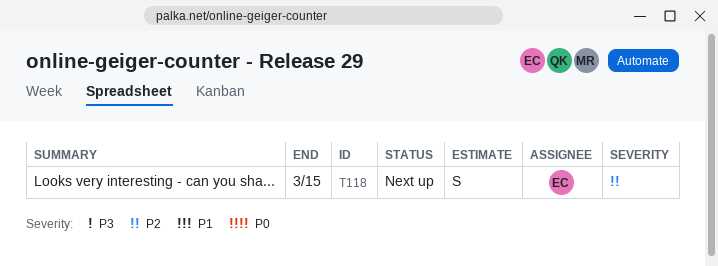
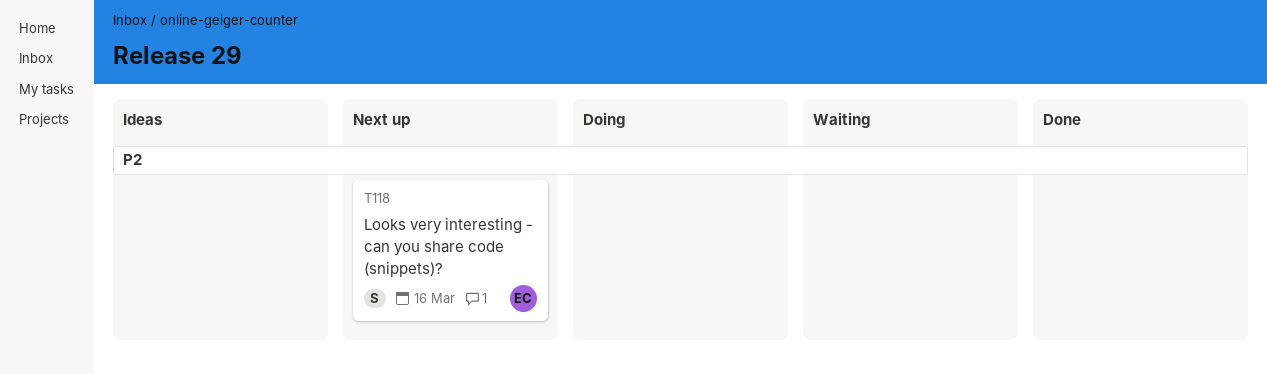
T118, due: Mar 15 -> Mar 16

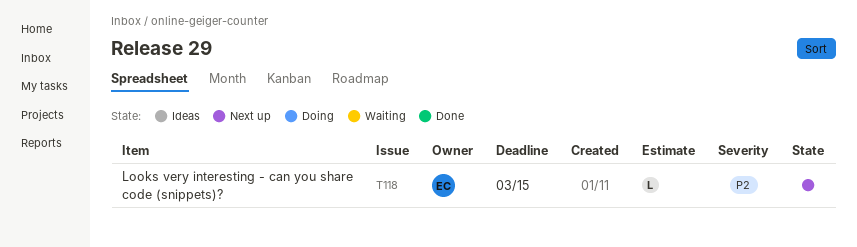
T118, estimate: S -> L
T118, due: Mar 16 -> Mar 15

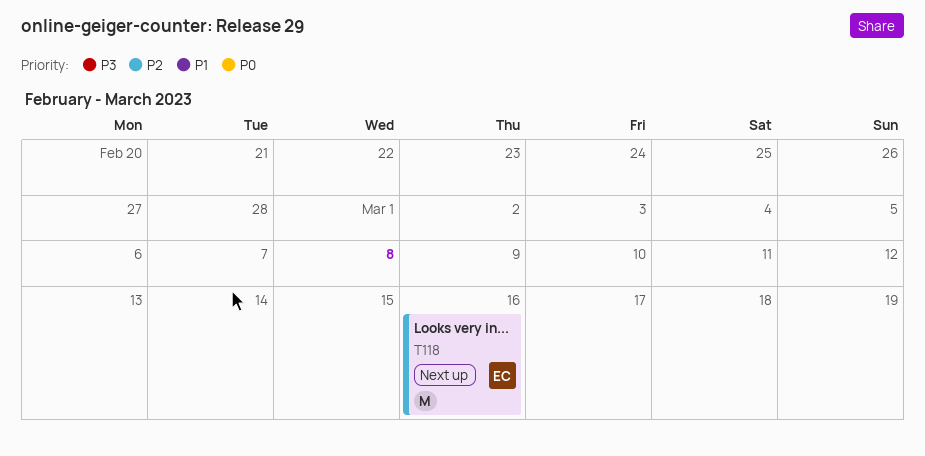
T118, estimate: L -> M
T118, due: Mar 15 -> Mar 16

